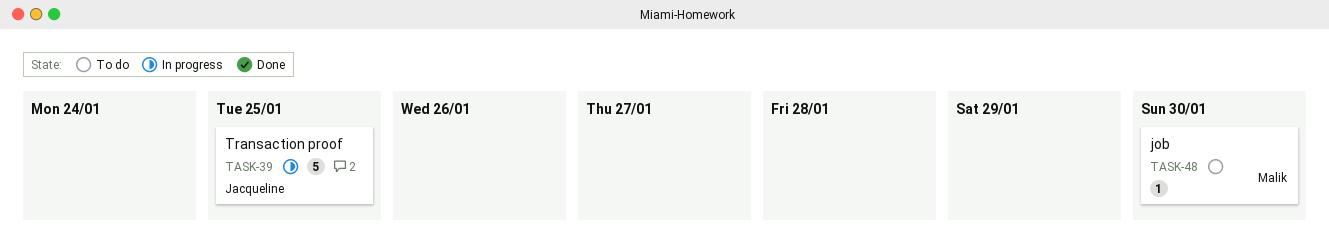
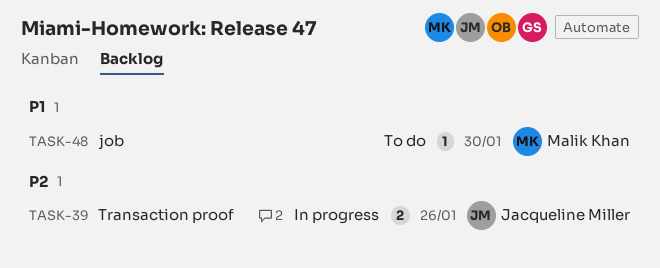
TASK-39, estimate: 5 -> 2
TASK-39, due: Jan 25 -> Jan 26

